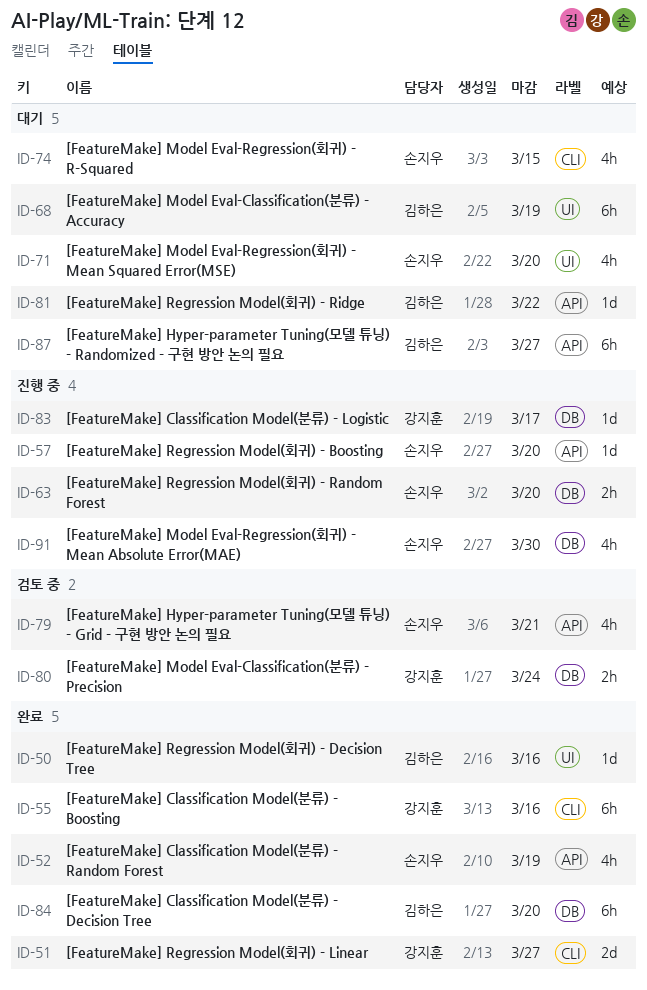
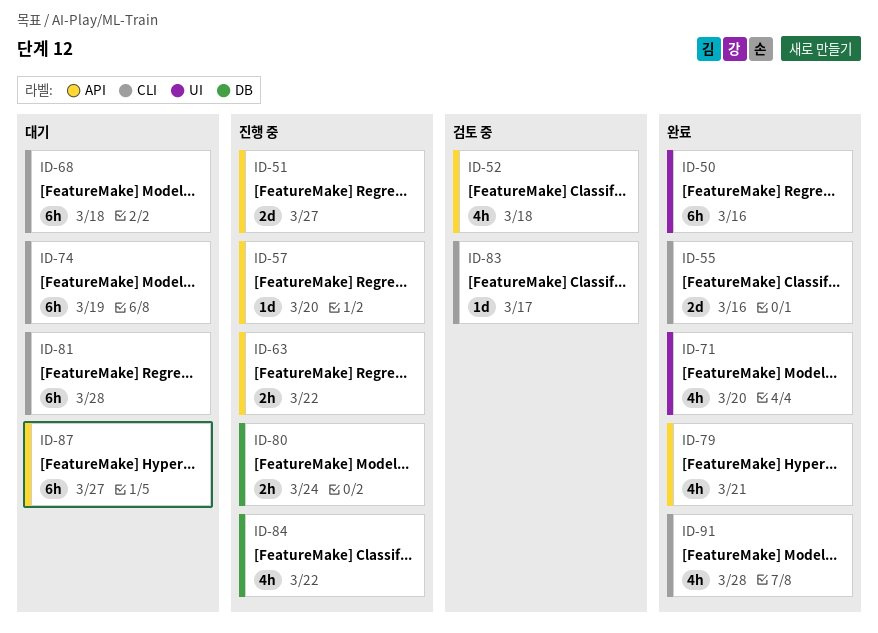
ID-50, estimate: 1d -> 6h
ID-51, status: 완료 -> 진행 중
ID-51, label: CLI -> API
ID-52, status: 완료 -> 검토 중
ID-52, due: Mar 19 -> Mar 18
ID-55, estimate: 6h -> 2d
ID-63, label: DB -> API
ID-63, due: Mar 20 -> Mar 22
ID-68, label: UI -> CLI
ID-68, due: Mar 19 -> Mar 18
ID-71, status: 대기 -> 완료
ID-74, estimate: 4h -> 6h
ID-74, due: Mar 15 -> Mar 19
ID-79, status: 검토 중 -> 완료
ID-80, status: 검토 중 -> 진행 중
ID-81, label: API -> CLI
ID-81, estimate: 1d -> 6h
ID-81, due: Mar 22 -> Mar 28
ID-83, status: 진행 중 -> 검토 중
ID-83, label: DB -> CLI
ID-84, status: 완료 -> 진행 중
ID-84, estimate: 6h -> 4h
ID-84, due: Mar 20 -> Mar 22
ID-91, status: 진행 중 -> 완료
ID-91, label: DB -> CLI
ID-91, due: Mar 30 -> Mar 28

